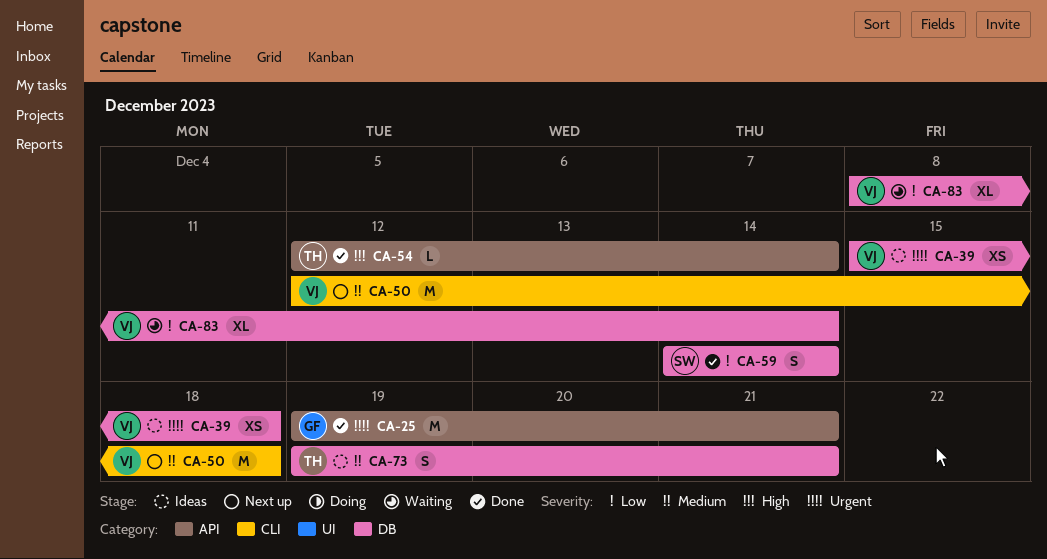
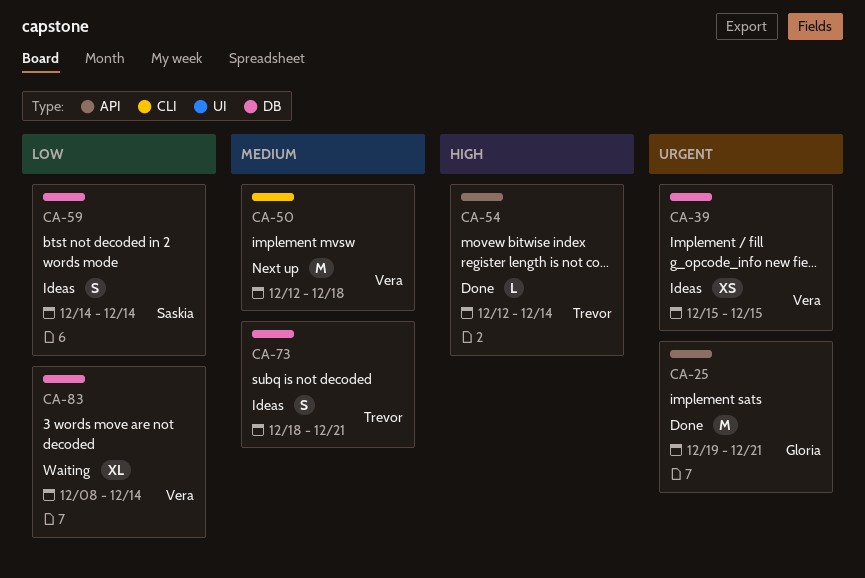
CA-39, due: Dec 18 -> Dec 15
CA-59, status: Done -> Ideas
CA-73, start: Dec 19 -> Dec 18

